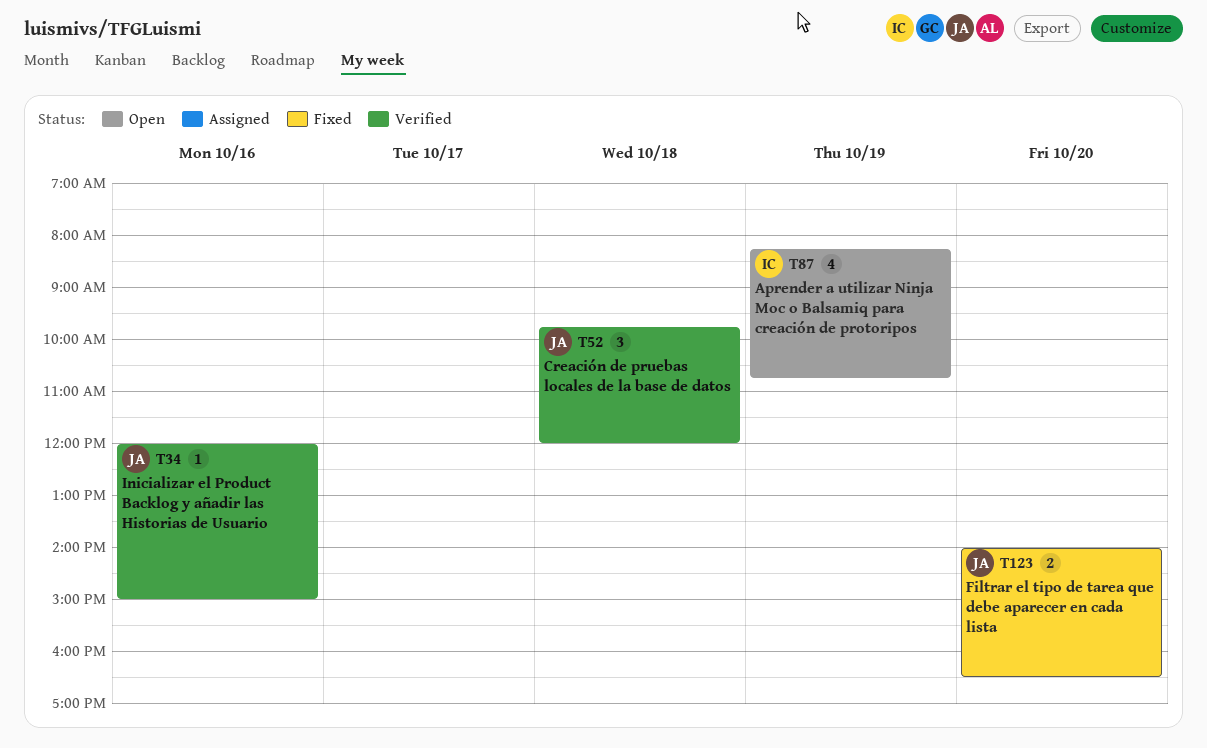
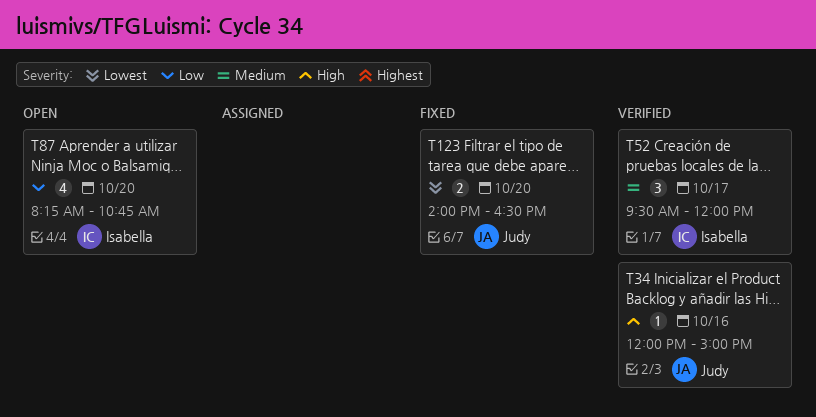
T52, owner: Judy -> Isabella
T52, day: Oct 18 -> Oct 17
T52, begins: 09:45 -> 09:30
T87, day: Oct 19 -> Oct 20

